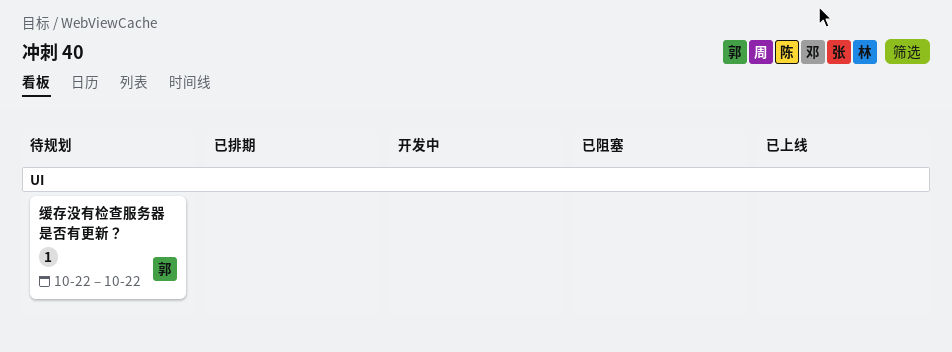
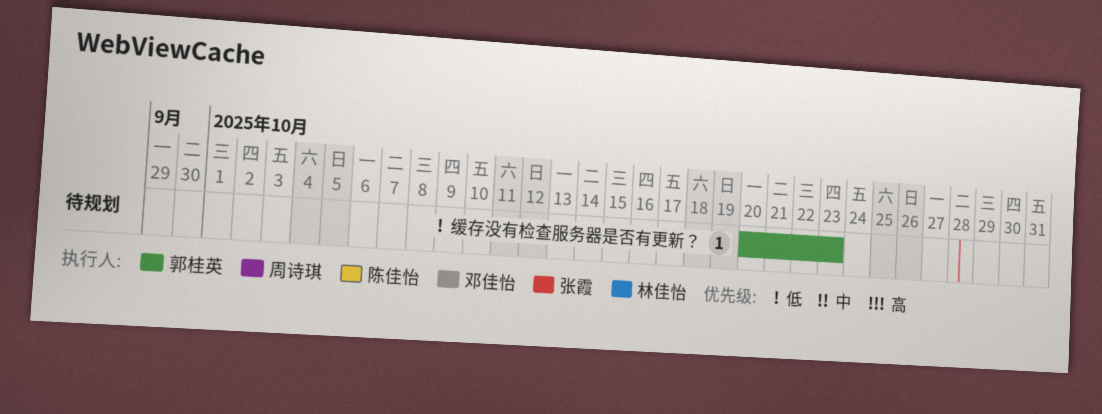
缓存没有检查服务器是否有更新？, start: Oct 22 -> Oct 20
缓存没有检查服务器是否有更新？, due: Oct 22 -> Oct 23

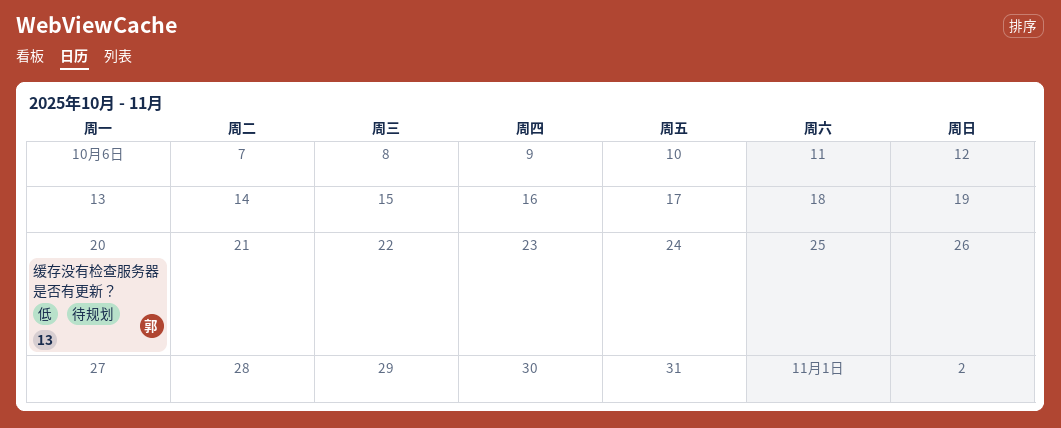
缓存没有检查服务器是否有更新？, estimate: 1 -> 13
缓存没有检查服务器是否有更新？, due: Oct 23 -> Oct 20

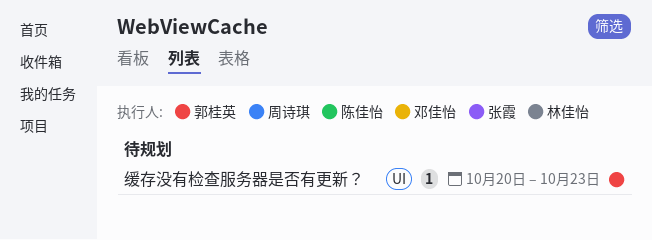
缓存没有检查服务器是否有更新？, estimate: 13 -> 1
缓存没有检查服务器是否有更新？, due: Oct 20 -> Oct 23

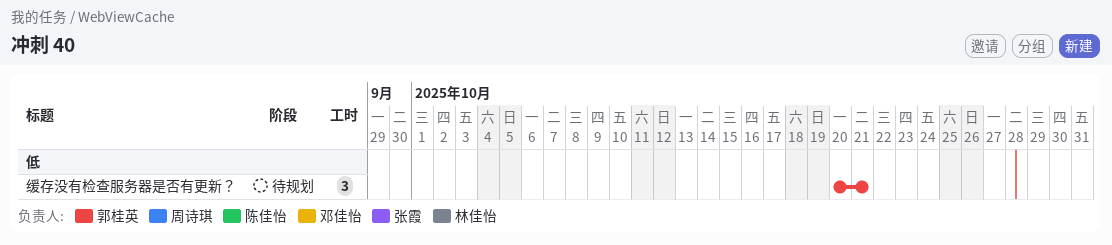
缓存没有检查服务器是否有更新？, estimate: 1 -> 3
缓存没有检查服务器是否有更新？, due: Oct 23 -> Oct 21

